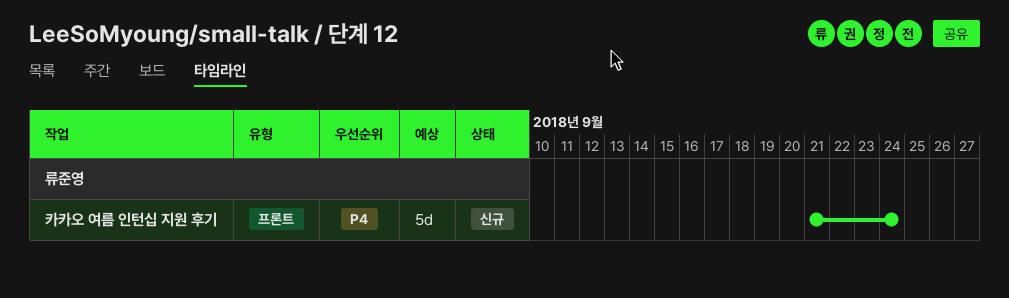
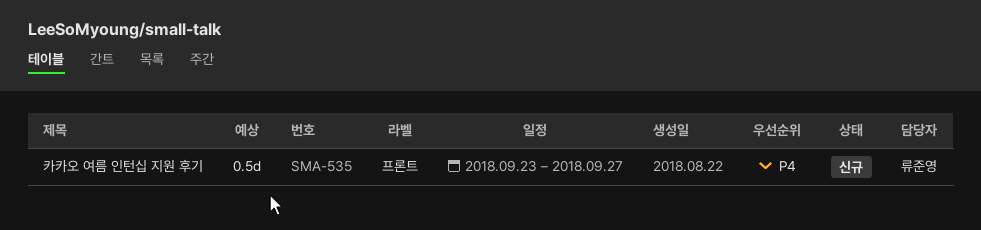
카카오 여름 인턴십 지원 후기, estimate: 5d -> 0.5d
카카오 여름 인턴십 지원 후기, start: Sep 21 -> Sep 23
카카오 여름 인턴십 지원 후기, due: Sep 24 -> Sep 27

